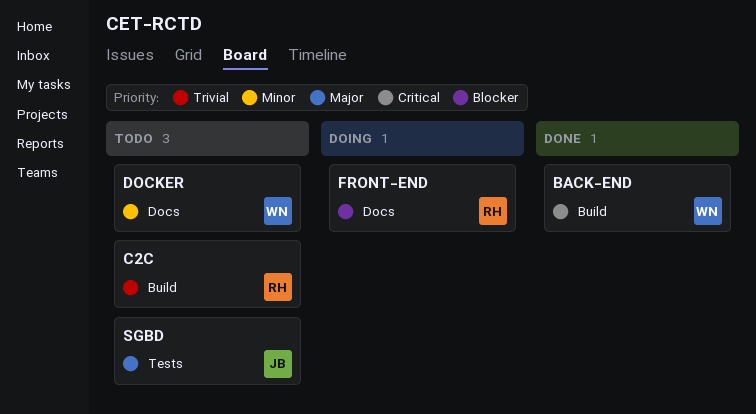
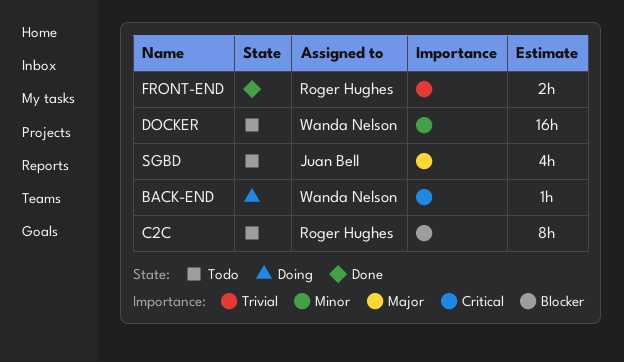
BACK-END, status: Done -> Doing
C2C, priority: Trivial -> Blocker
FRONT-END, status: Doing -> Done
FRONT-END, priority: Blocker -> Trivial

